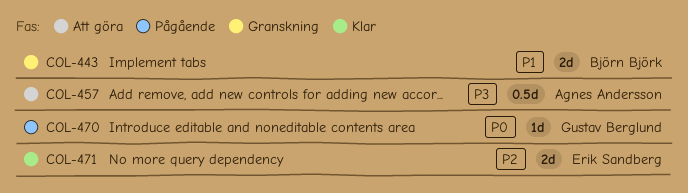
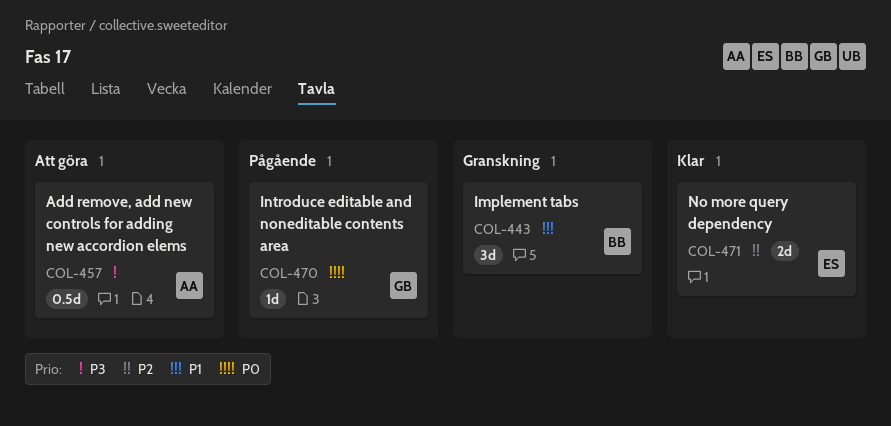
COL-443, estimate: 2d -> 3d

